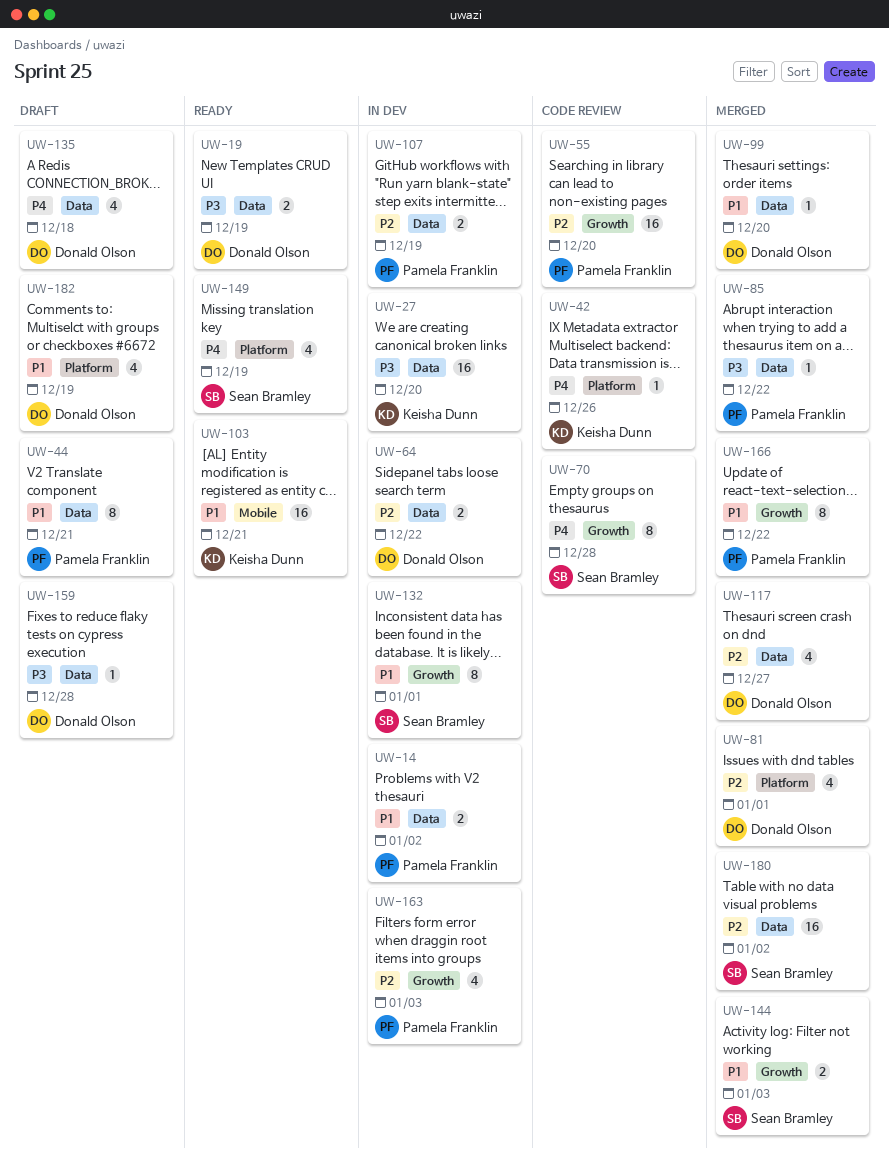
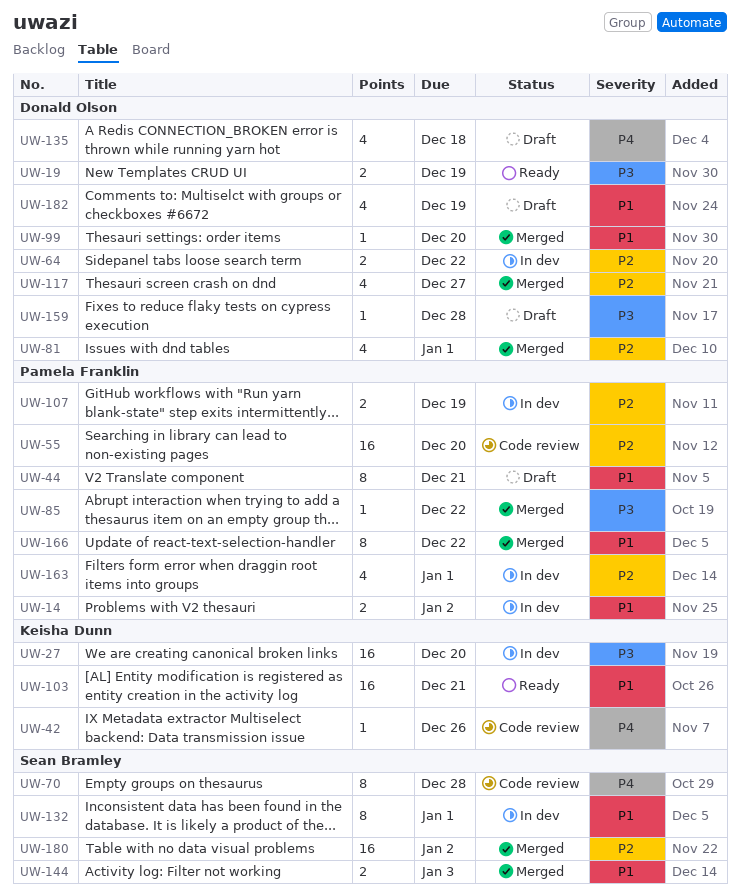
UW-149: present -> none
UW-163, due: Jan 3 -> Jan 1

